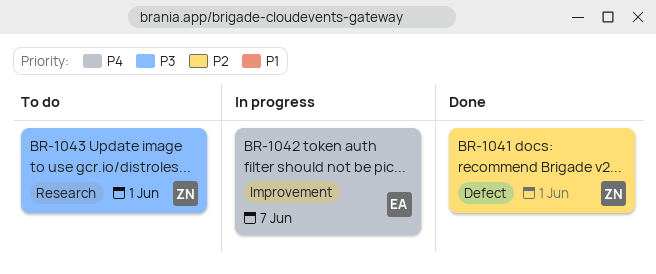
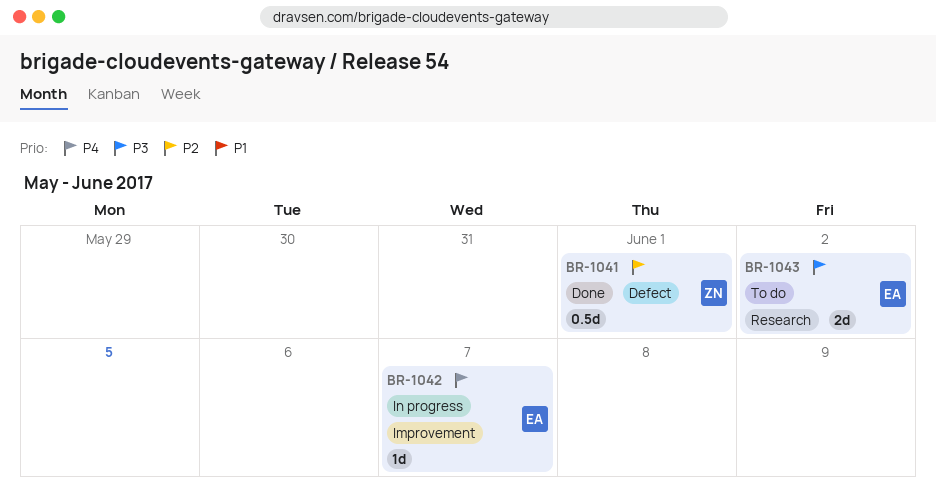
BR-1043, owner: ZN -> EA
BR-1043, due: Jun 1 -> Jun 2

